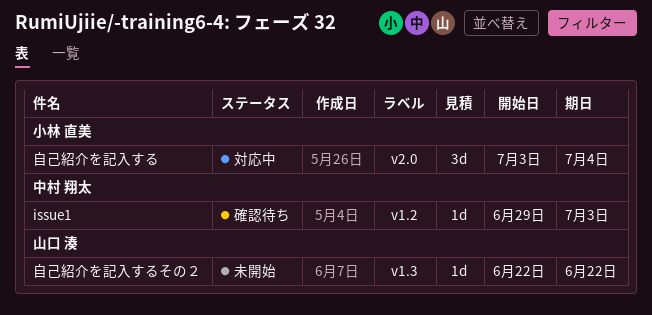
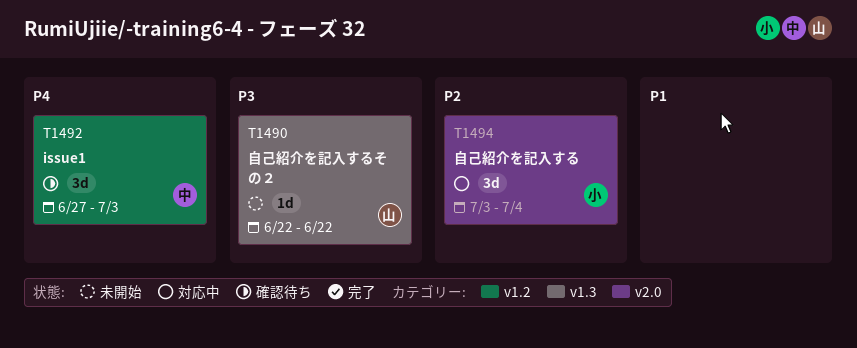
issue1, estimate: 1d -> 3d
issue1, start: Jun 29 -> Jun 27

